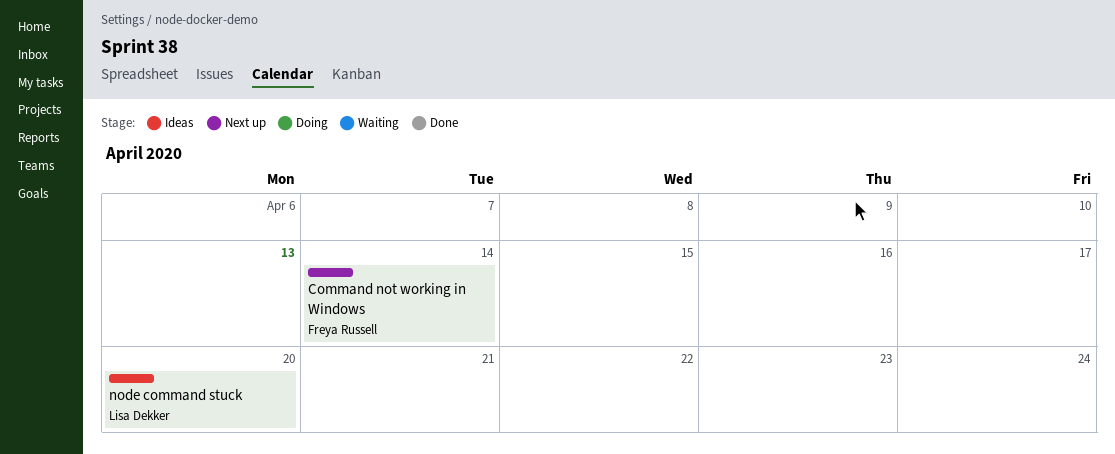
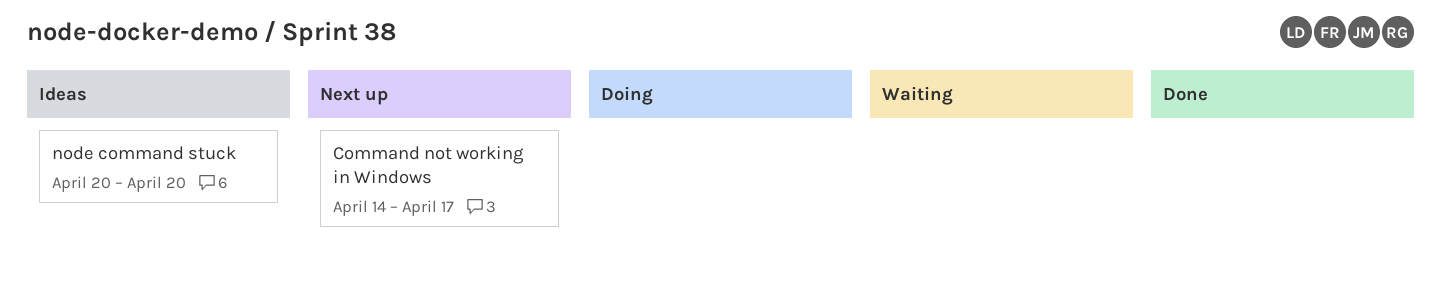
Command not working in Windows, due: Apr 14 -> Apr 17

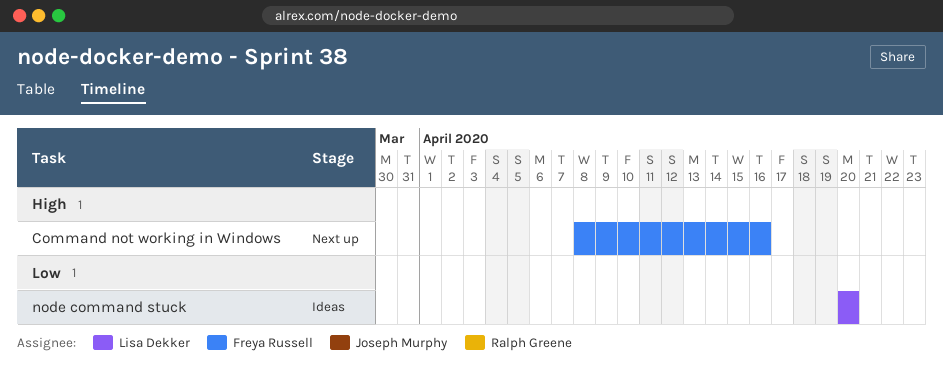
Command not working in Windows, start: Apr 14 -> Apr 8
Command not working in Windows, due: Apr 17 -> Apr 16

